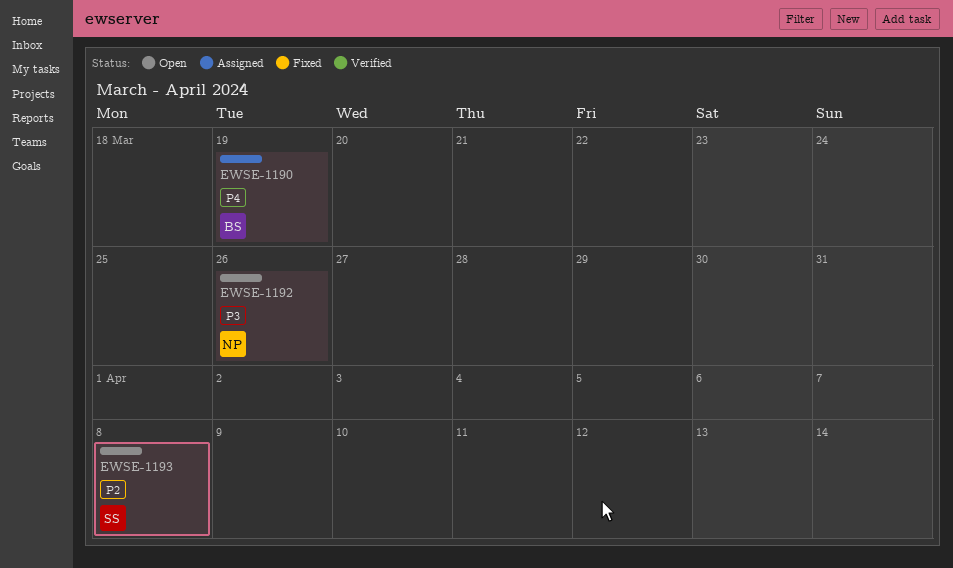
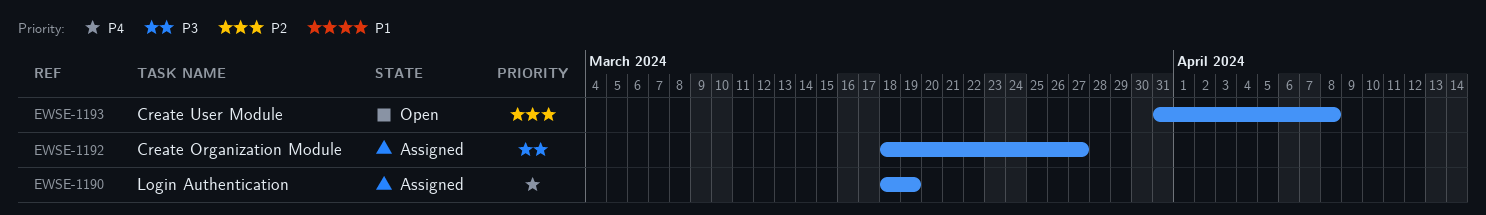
EWSE-1192, status: Open -> Assigned
EWSE-1192, due: Mar 26 -> Mar 27

